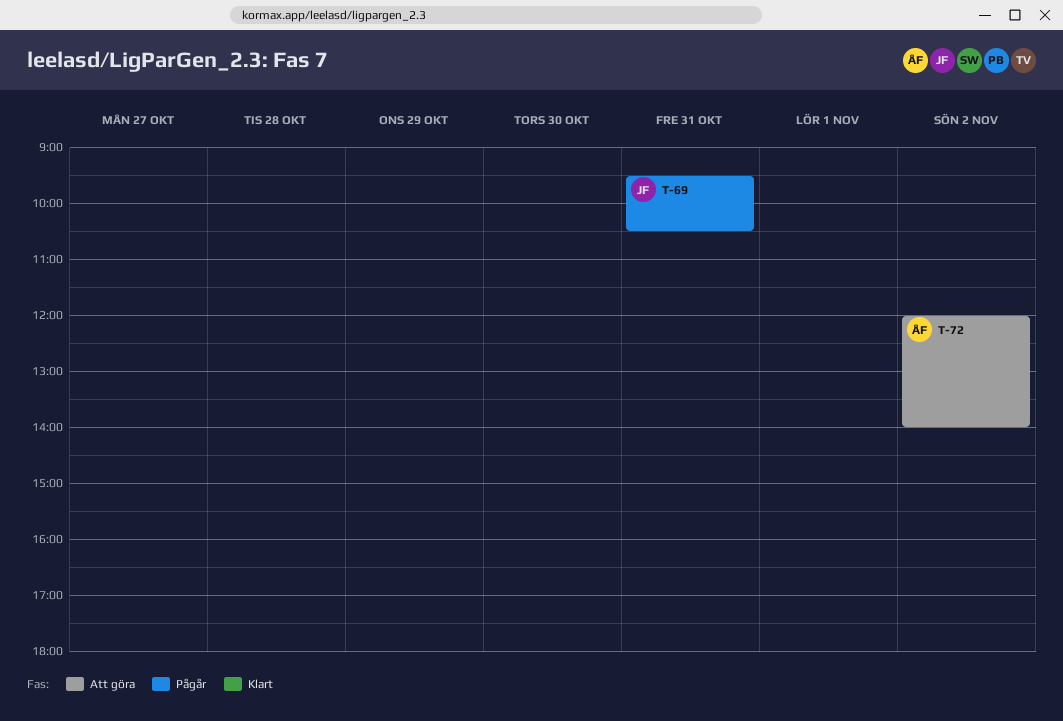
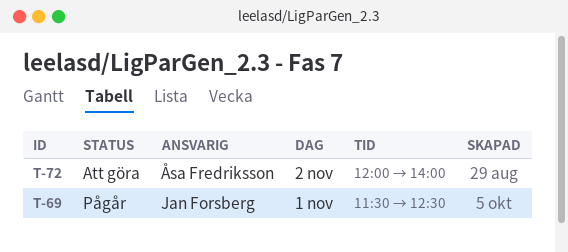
T-69, day: Oct 31 -> Nov 1
T-69, begins: 09:30 -> 11:30
T-69, ends: 10:30 -> 12:30

